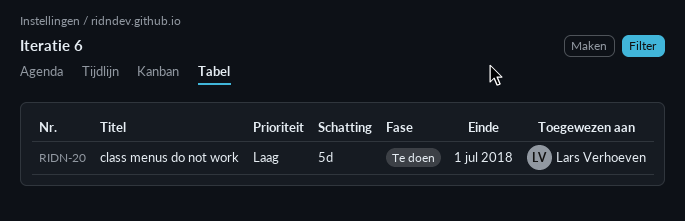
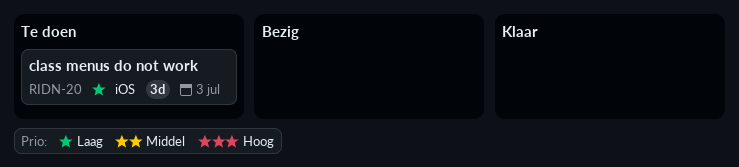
RIDN-20, estimate: 5d -> 3d
RIDN-20, due: Jul 1 -> Jul 3

